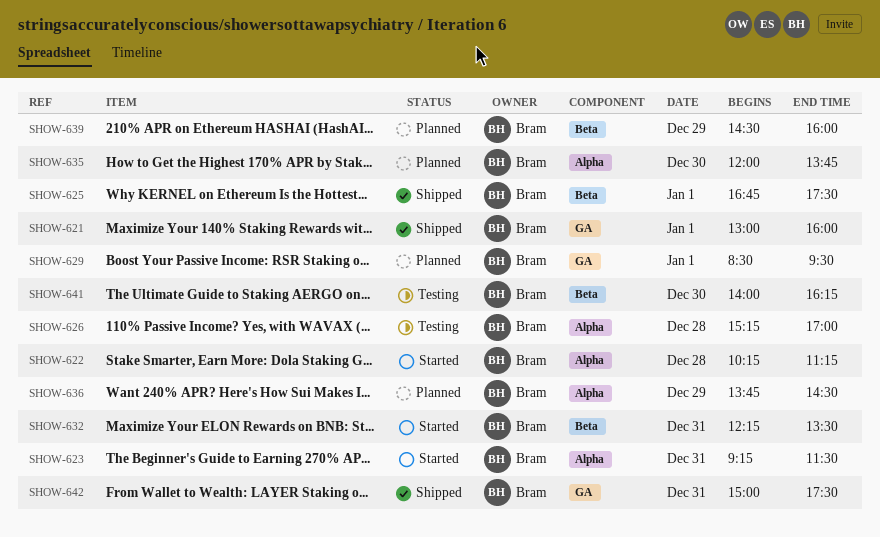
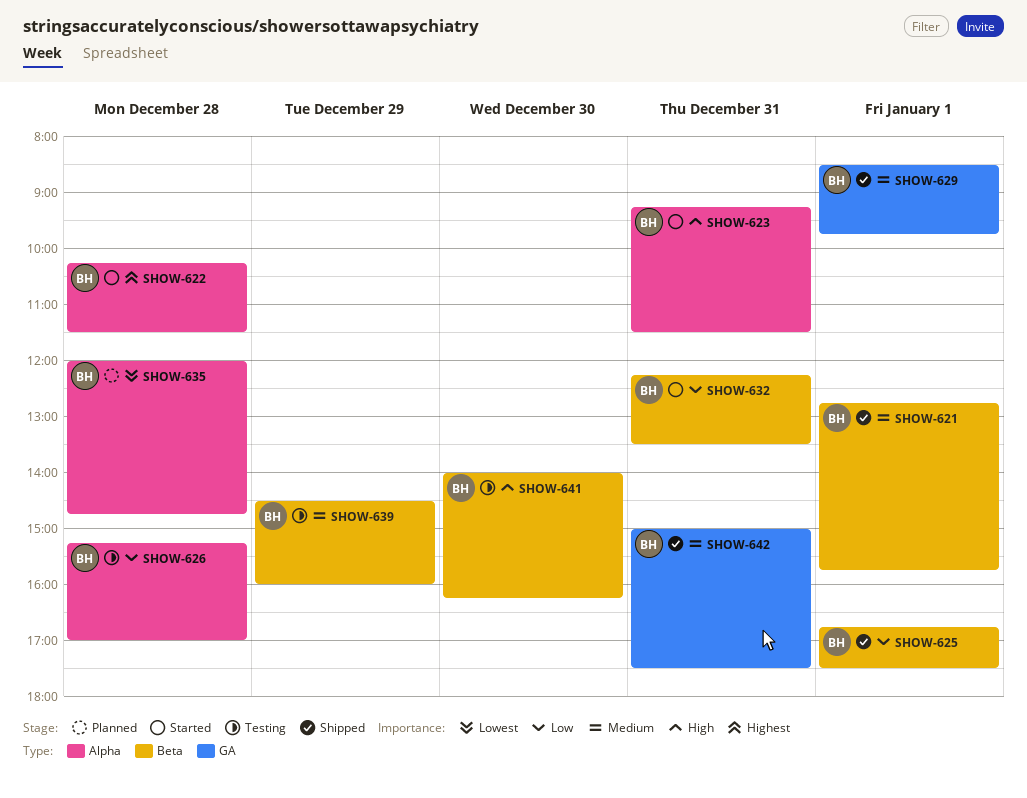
SHOW-621, label: GA -> Beta
SHOW-621, begins: 13:00 -> 12:45
SHOW-621, ends: 16:00 -> 15:45
SHOW-622, ends: 11:15 -> 11:30
SHOW-629, status: Planned -> Shipped
SHOW-629, ends: 09:30 -> 09:45
SHOW-635, day: Dec 30 -> Dec 28
SHOW-635, ends: 13:45 -> 14:45
SHOW-636: present -> none
SHOW-639, status: Planned -> Testing

